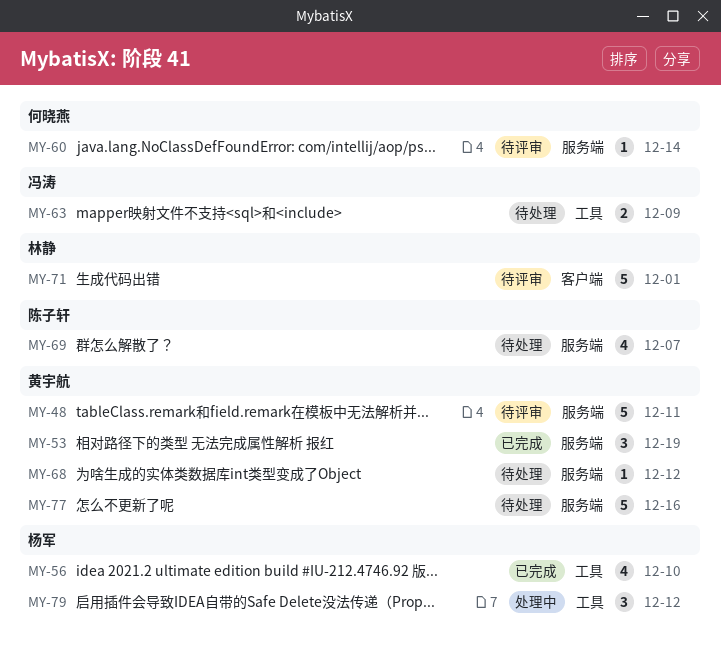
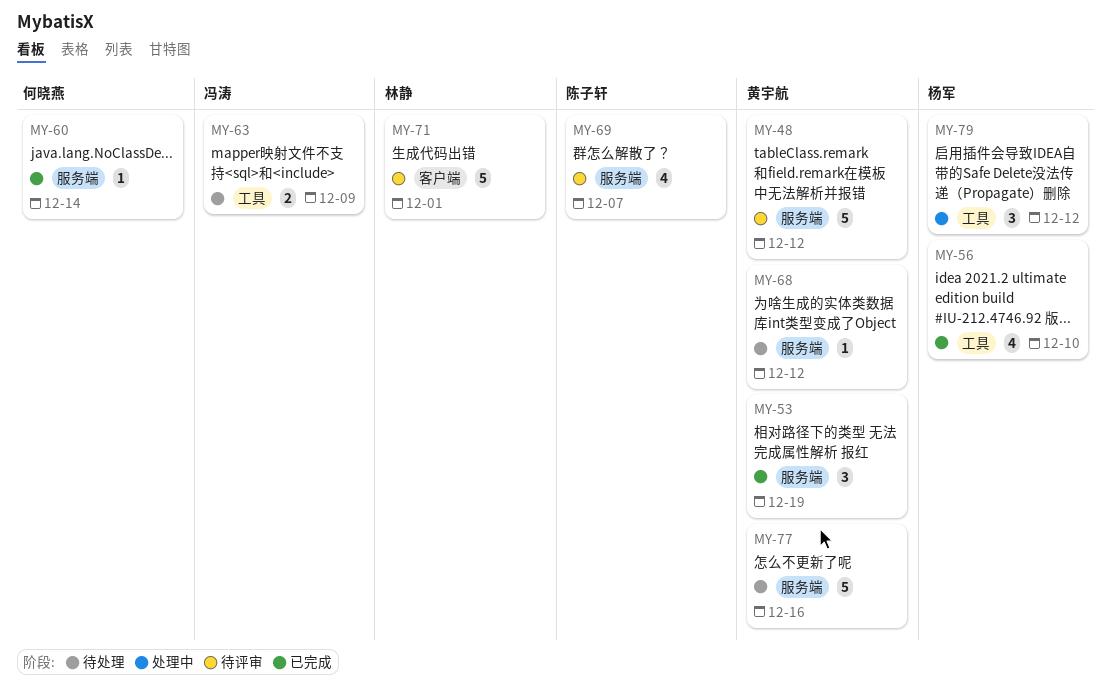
MY-48, due: Dec 11 -> Dec 12
MY-60, status: 待评审 -> 已完成
MY-69, status: 待处理 -> 待评审

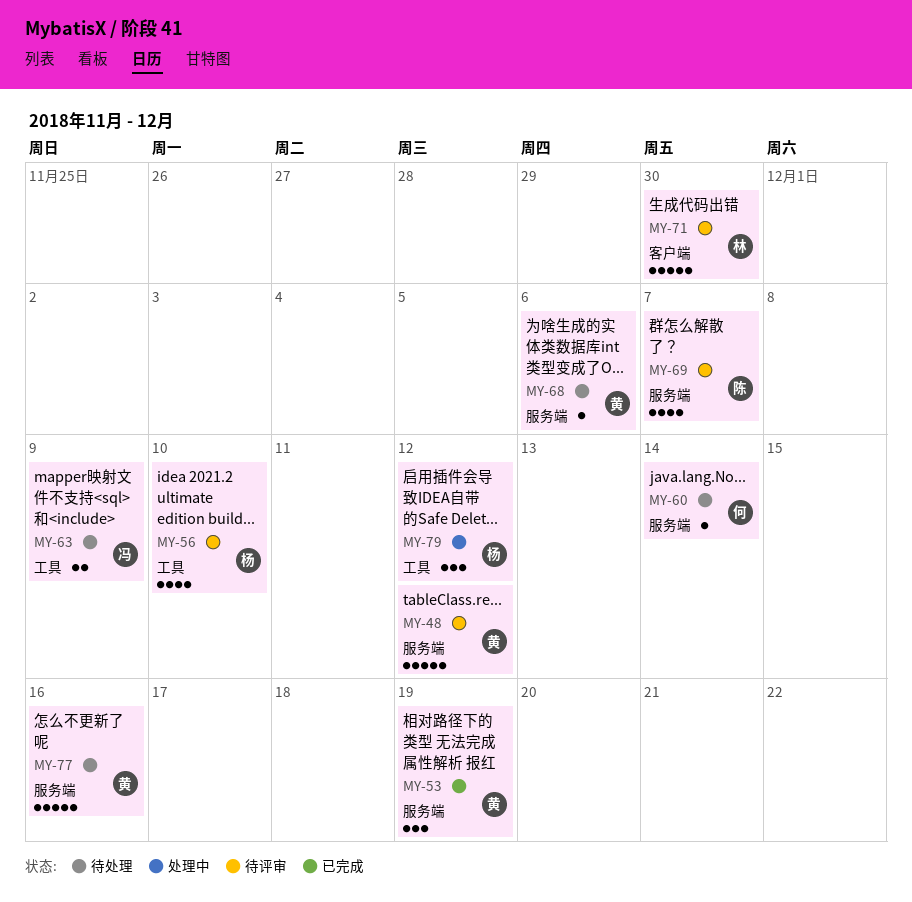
MY-56, status: 已完成 -> 待评审
MY-60, status: 已完成 -> 待处理
MY-68, due: Dec 12 -> Dec 6
MY-71, due: Dec 1 -> Nov 30

